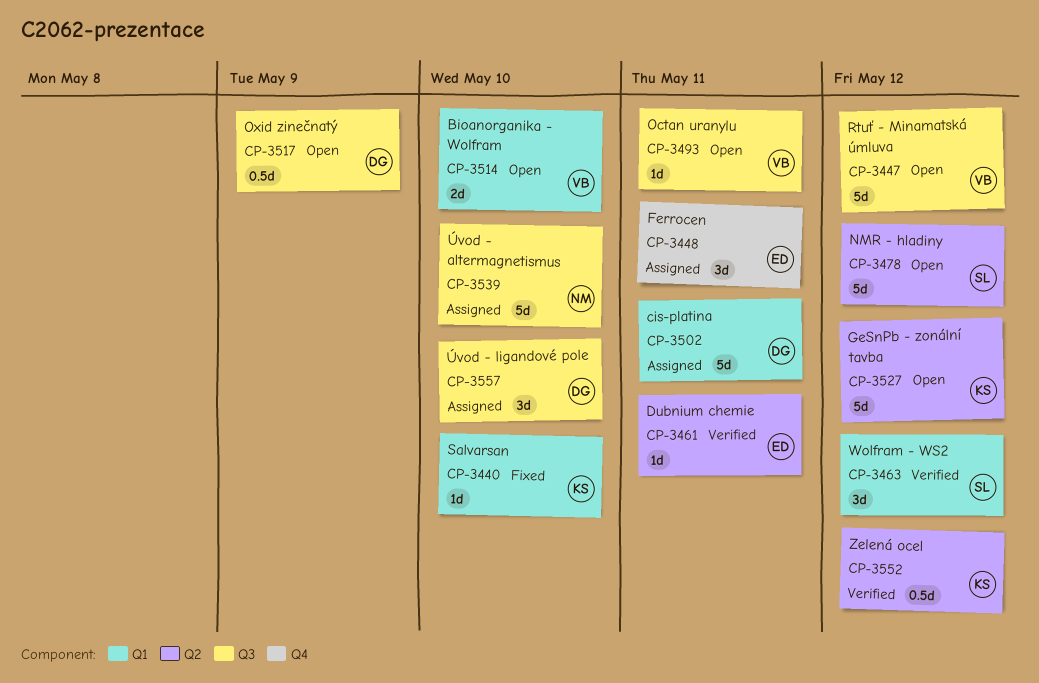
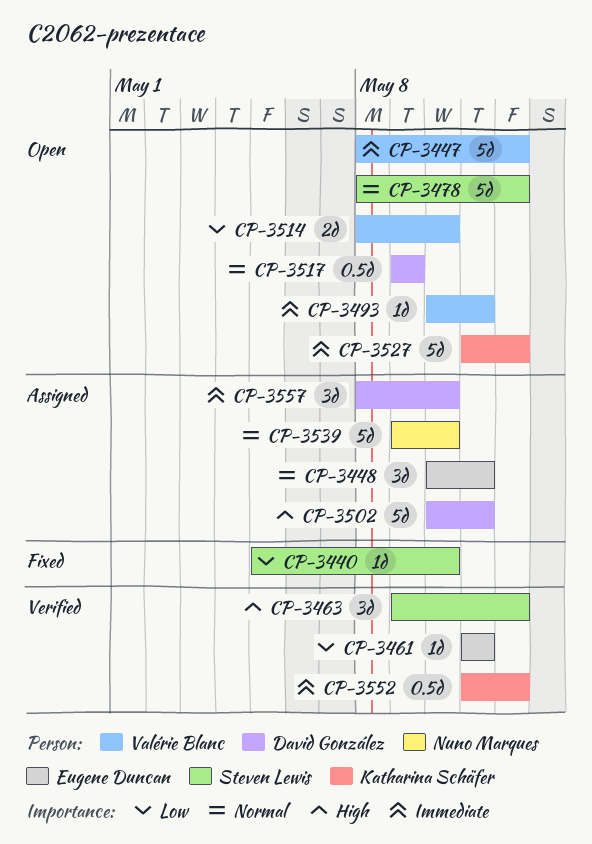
CP-3440, owner: Katharina Schäfer -> Steven Lewis

